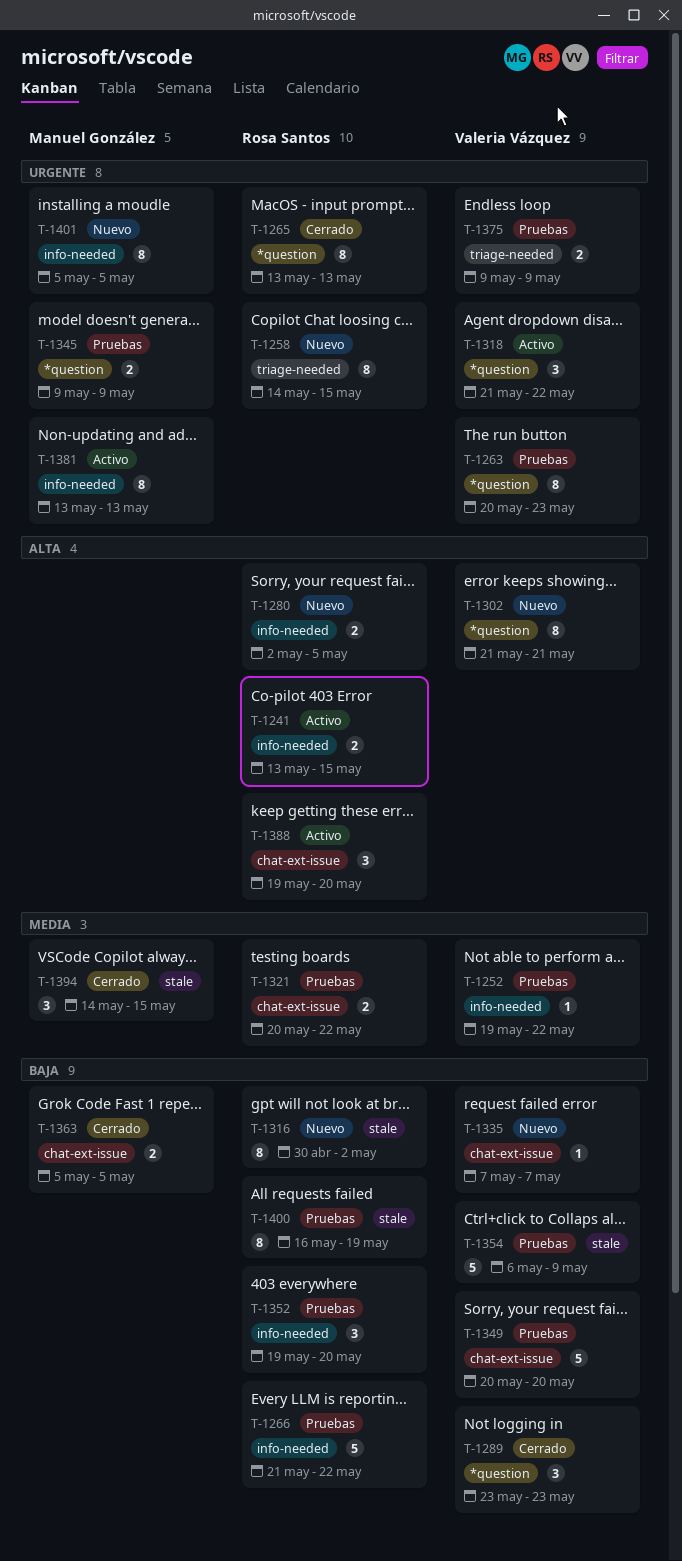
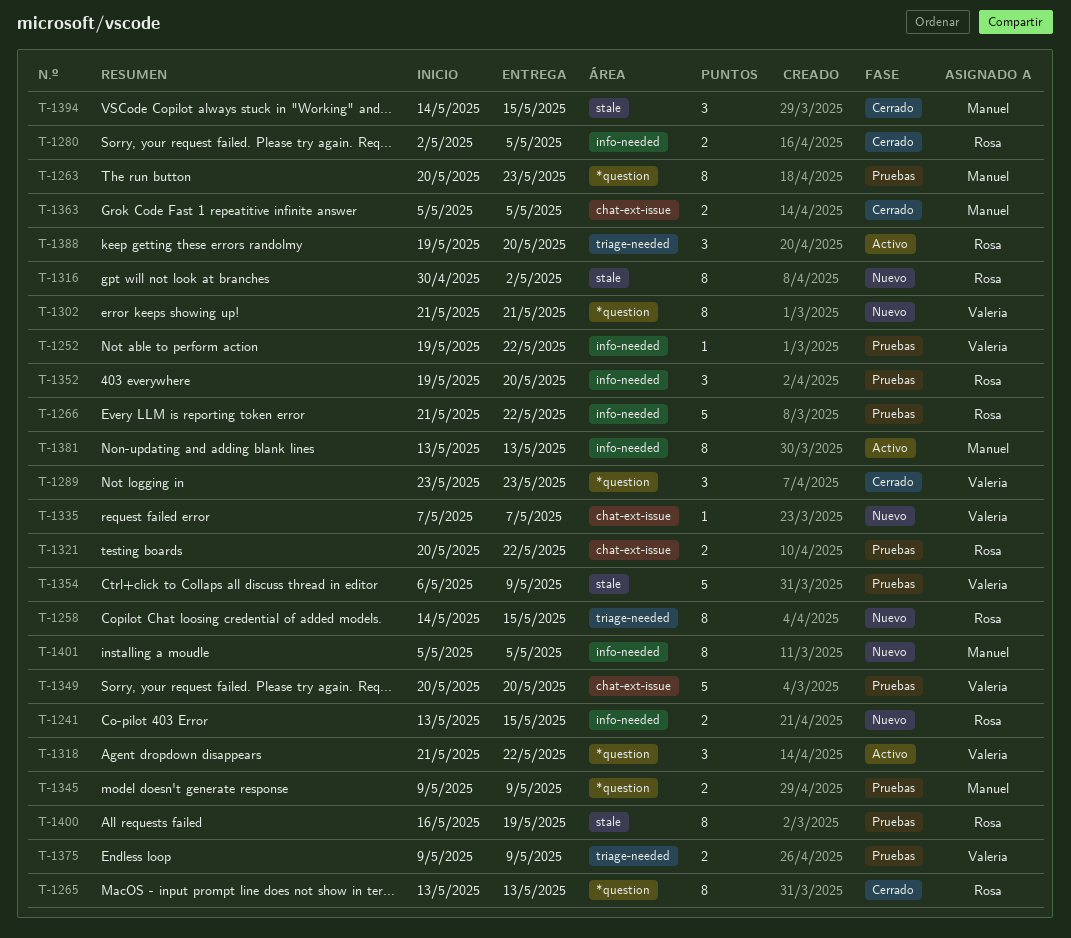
T-1241, status: Activo -> Nuevo
T-1263, owner: Valeria Vázquez -> Manuel González
T-1280, status: Nuevo -> Cerrado
T-1388, label: chat-ext-issue -> triage-needed

